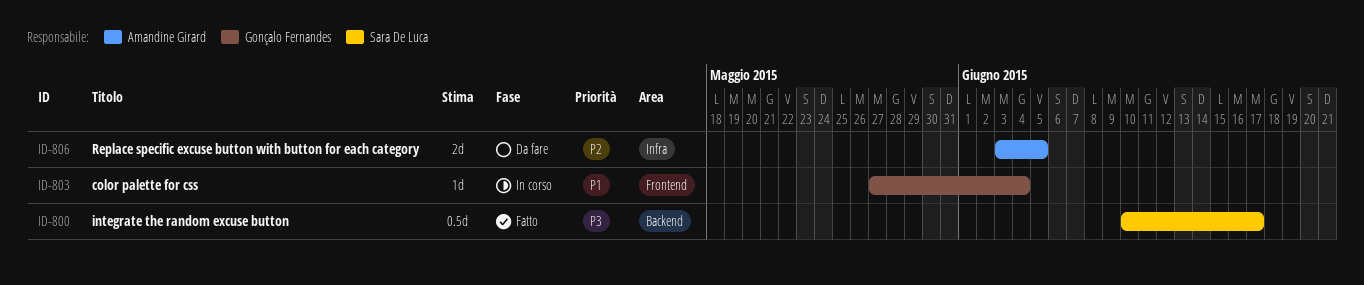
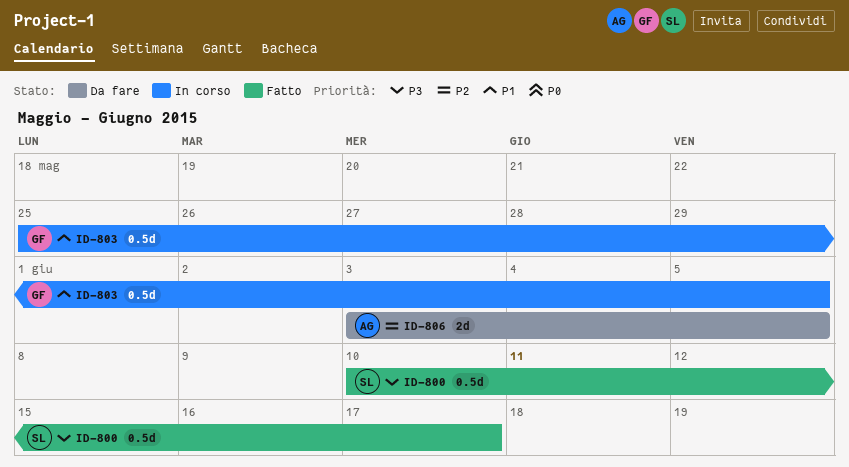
ID-803, estimate: 1d -> 0.5d
ID-803, start: May 27 -> May 25
ID-803, due: Jun 4 -> Jun 5

